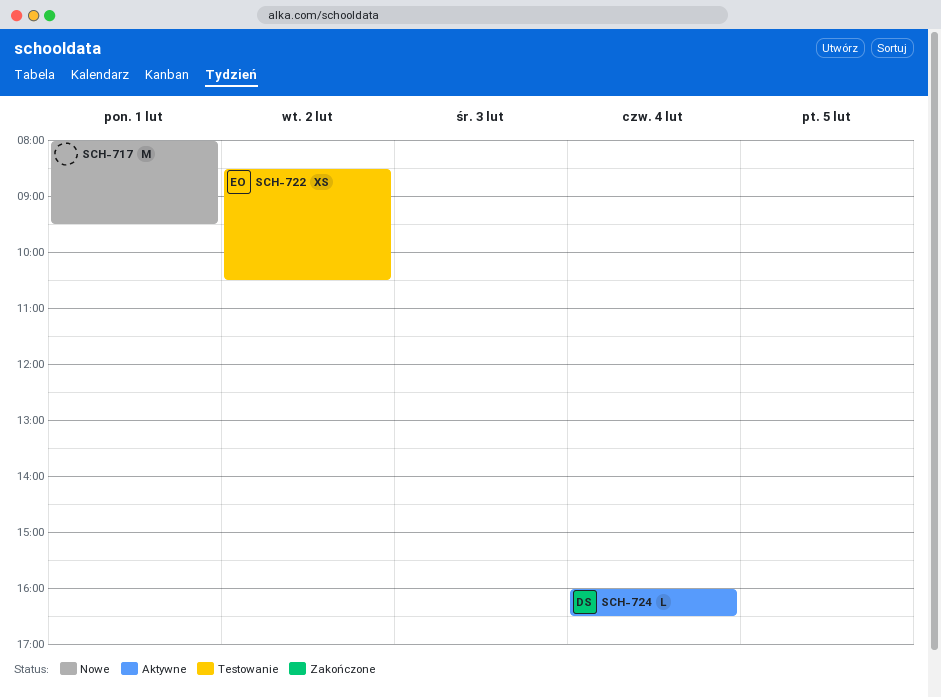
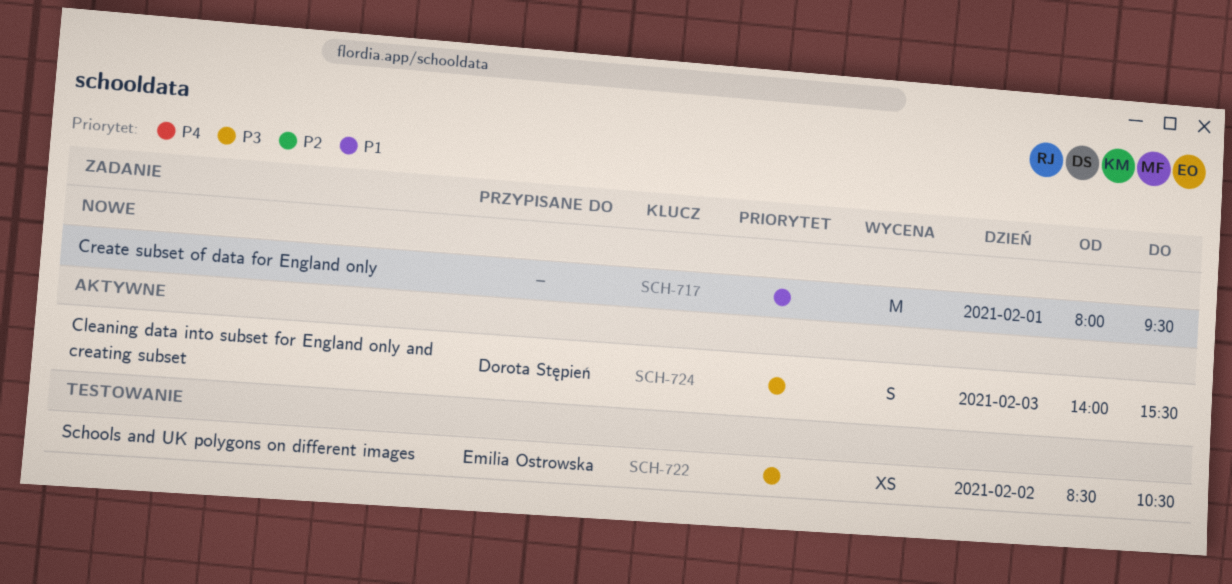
SCH-724, estimate: L -> S
SCH-724, day: Feb 4 -> Feb 3
SCH-724, begins: 16:00 -> 14:00
SCH-724, ends: 16:30 -> 15:30

